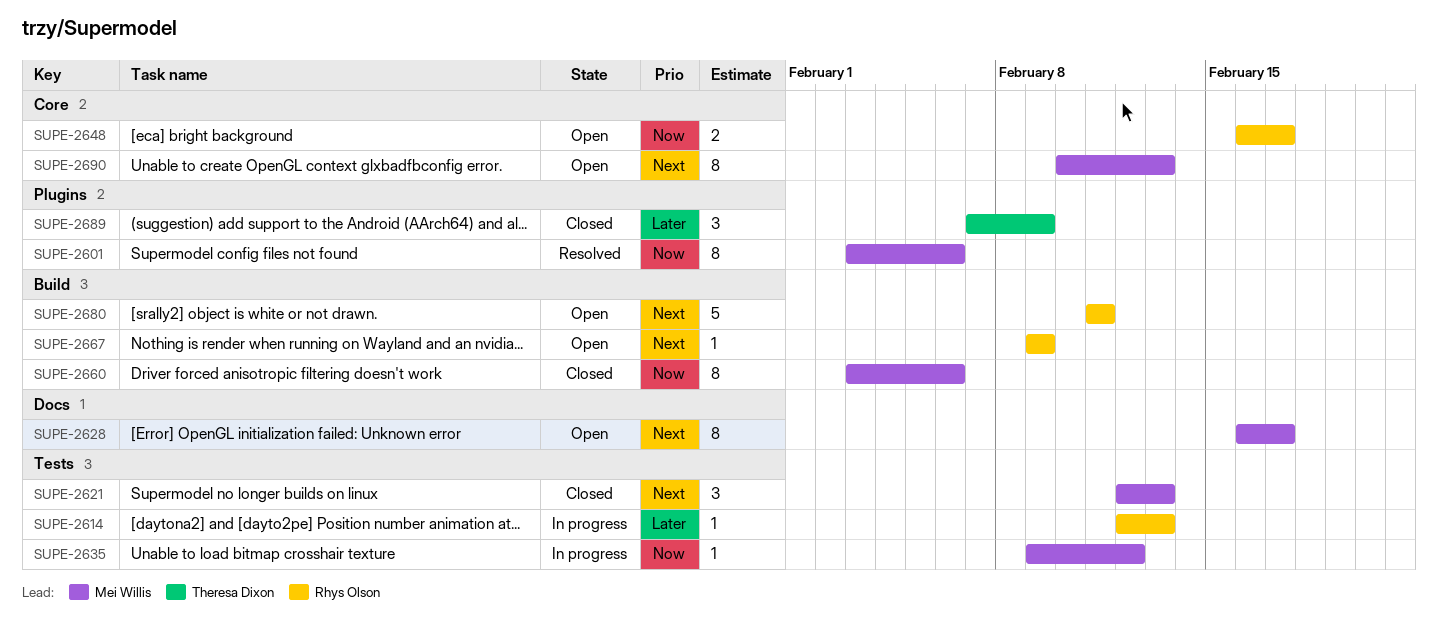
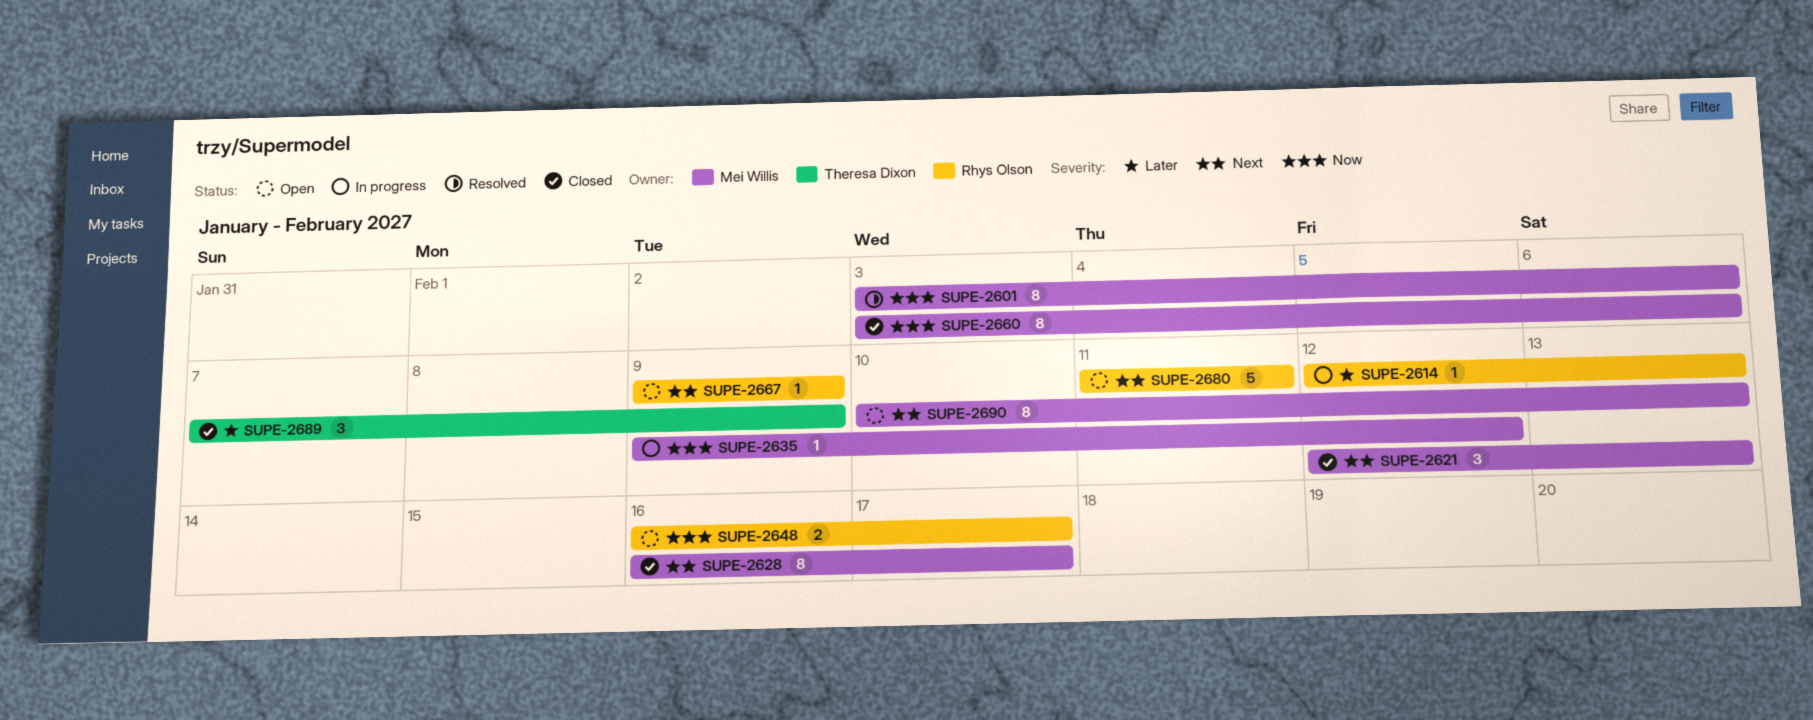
SUPE-2628, status: Open -> Closed

